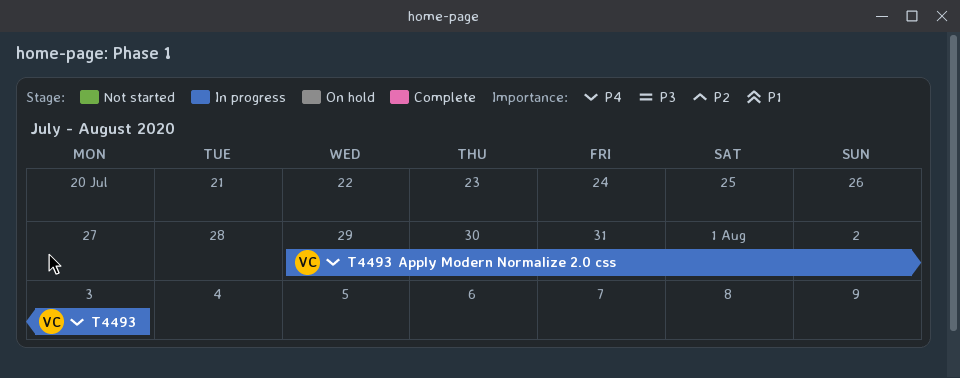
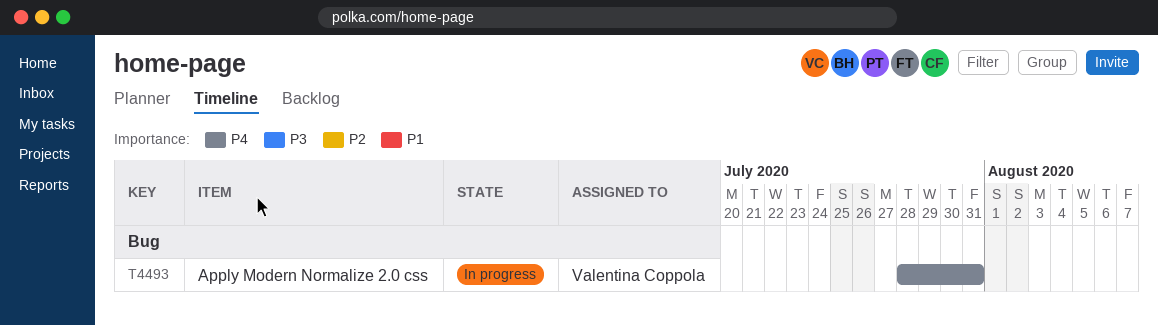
T4493, start: Jul 29 -> Jul 28
T4493, due: Aug 3 -> Jul 31

